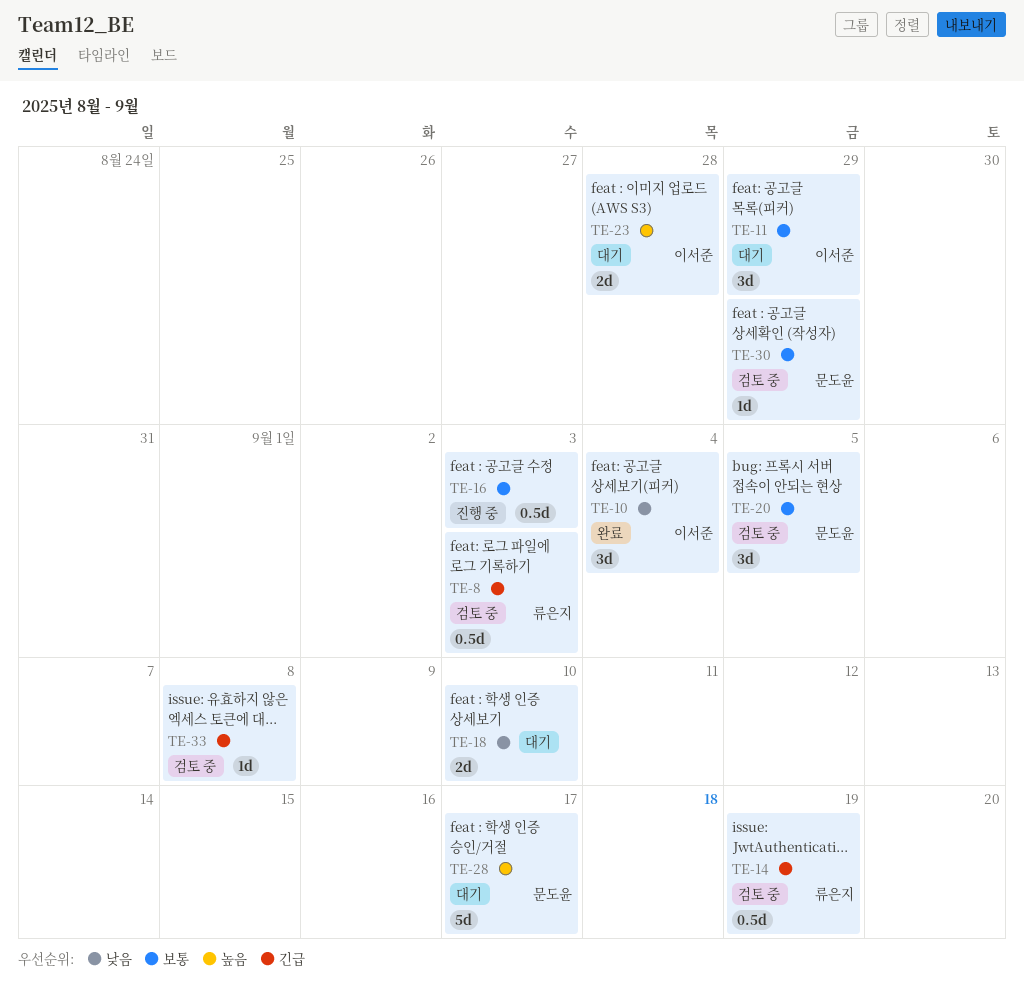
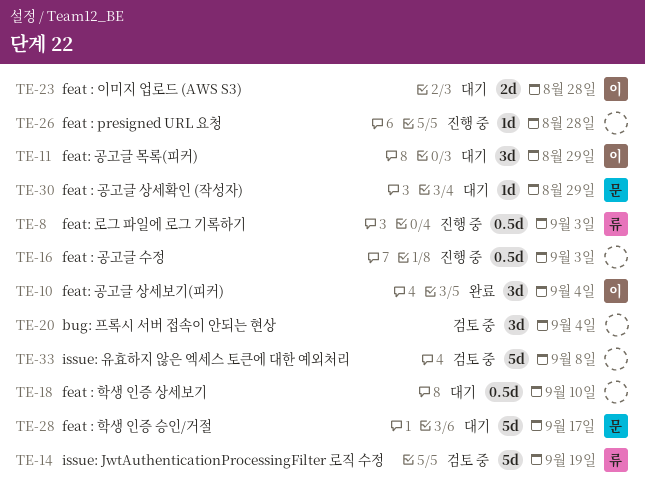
TE-8, status: 검토 중 -> 진행 중
TE-14, estimate: 0.5d -> 5d
TE-18, estimate: 2d -> 0.5d
TE-20, owner: 문도윤 -> none
TE-20, due: Sep 5 -> Sep 4
TE-26: none -> present
TE-30, status: 검토 중 -> 대기
TE-33, estimate: 1d -> 5d

